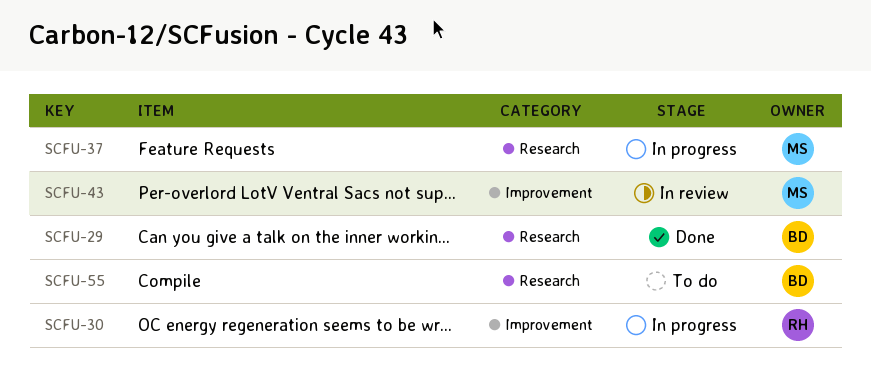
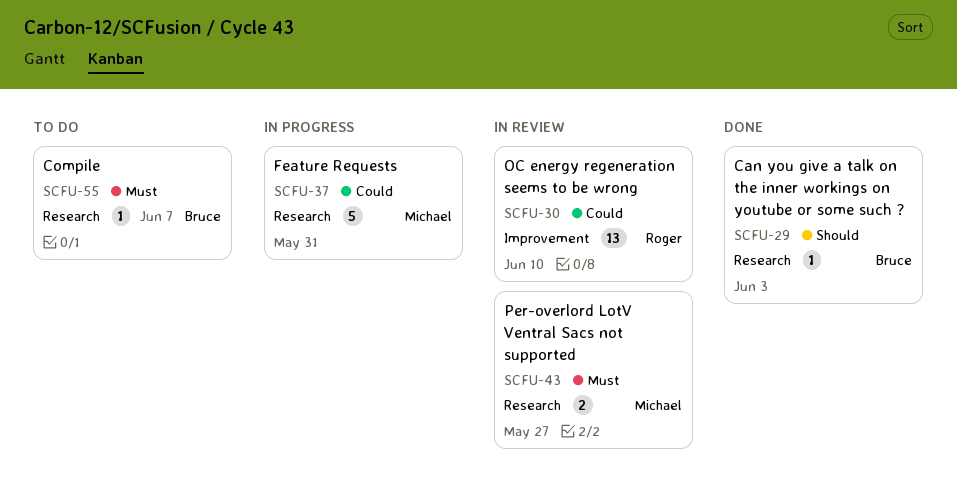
SCFU-30, status: In progress -> In review
SCFU-43, label: Improvement -> Research

